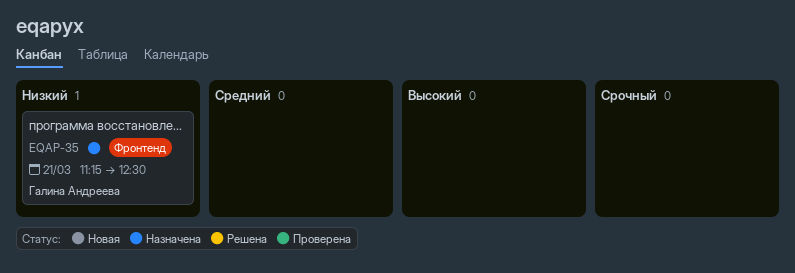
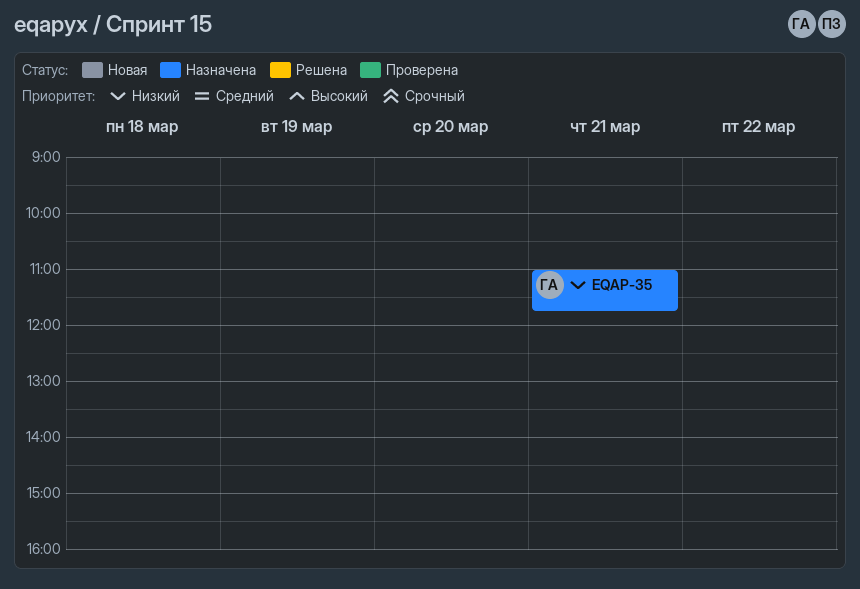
EQAP-35, begins: 11:15 -> 11:00
EQAP-35, ends: 12:30 -> 11:45

